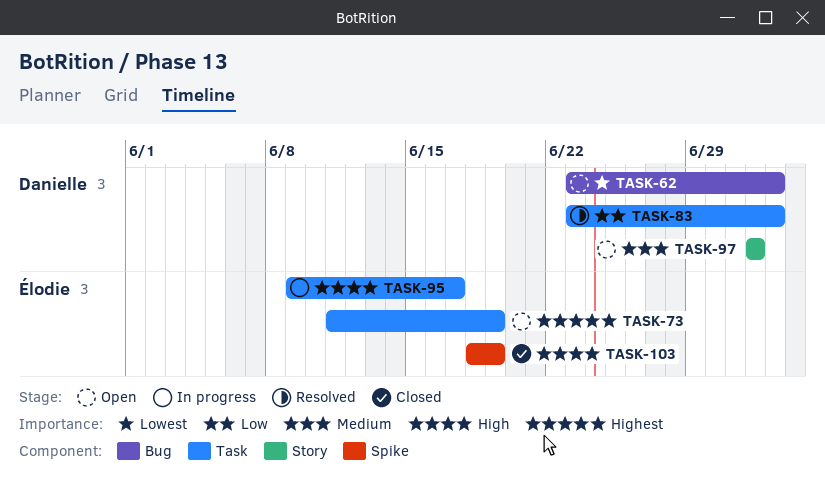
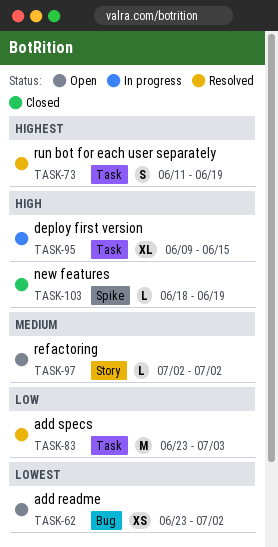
TASK-62, due: Jul 3 -> Jul 2
TASK-73, status: Open -> Resolved
TASK-95, due: Jun 17 -> Jun 15

